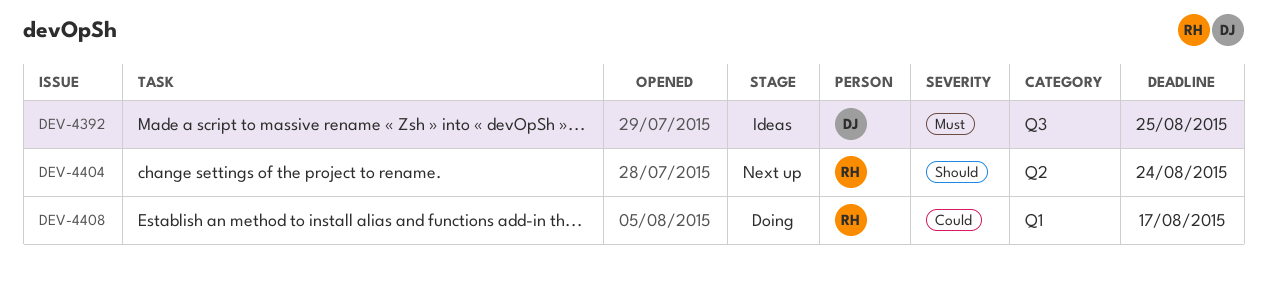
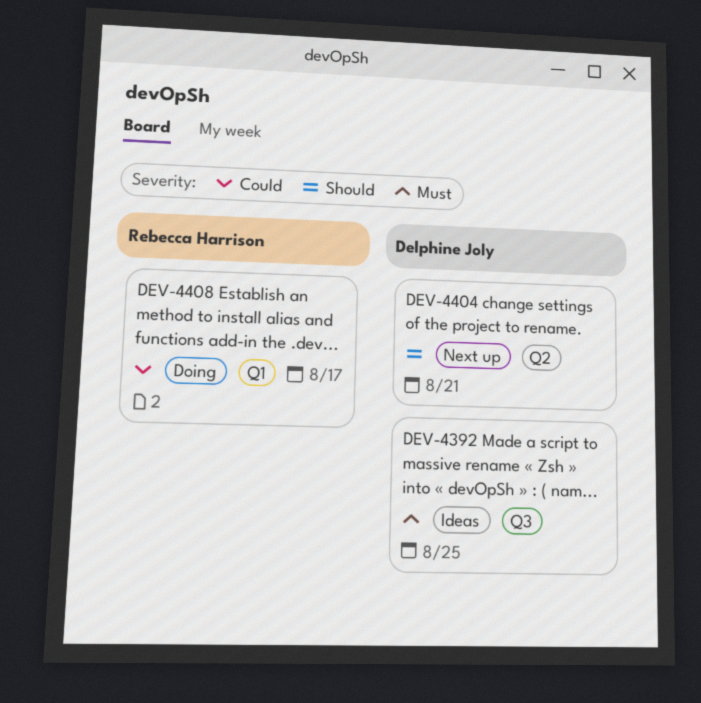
DEV-4404, owner: Rebecca Harrison -> Delphine Joly
DEV-4404, due: Aug 24 -> Aug 21

